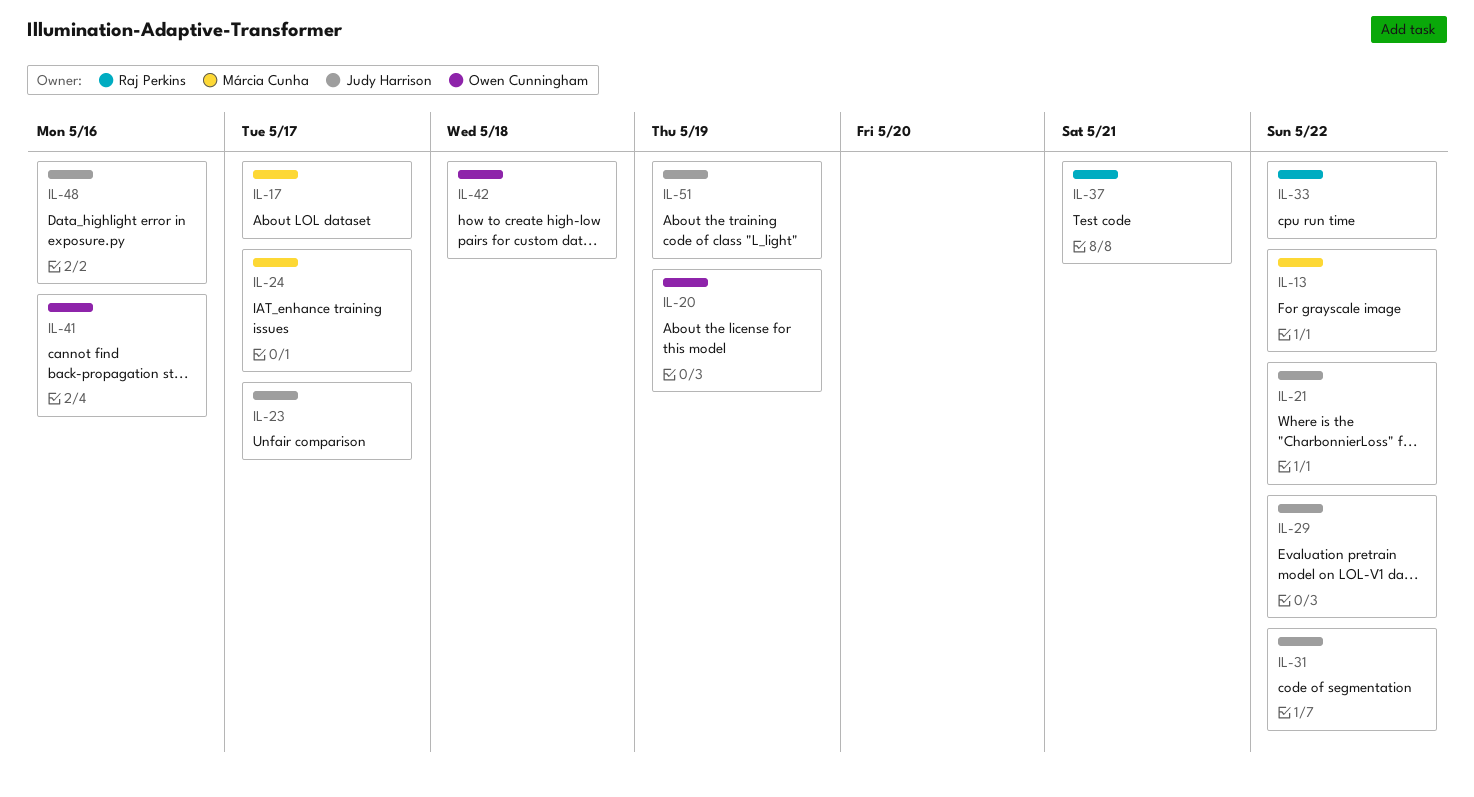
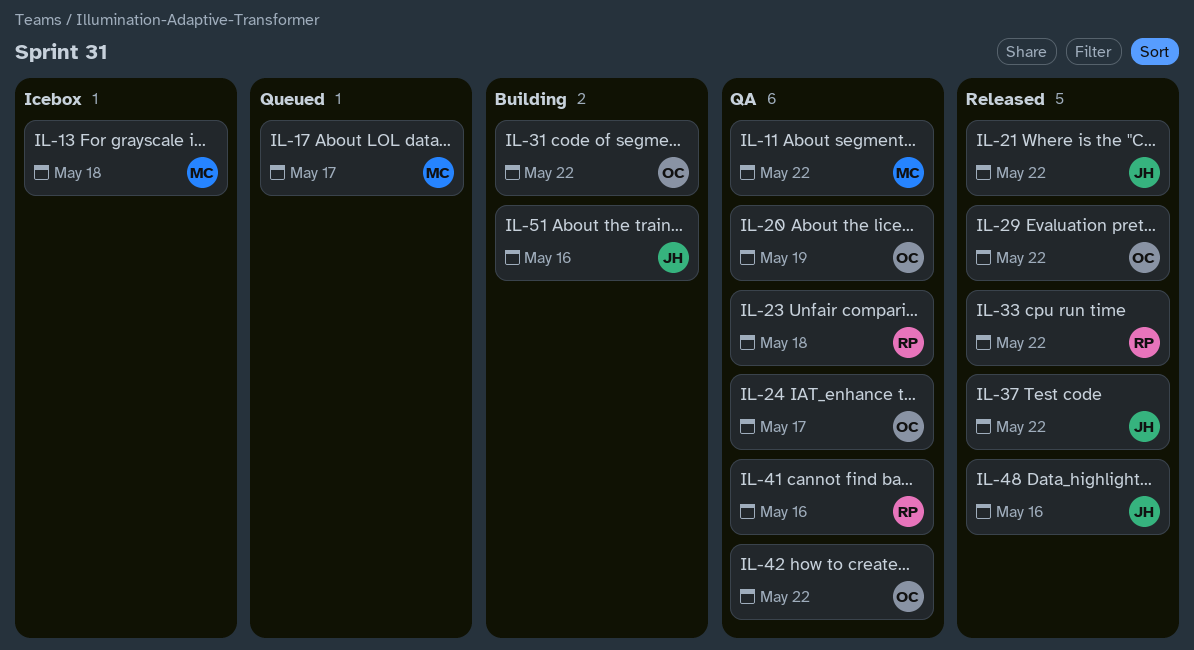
IL-11: none -> present
IL-13, due: May 22 -> May 18
IL-23, owner: Judy Harrison -> Raj Perkins
IL-23, due: May 17 -> May 18
IL-24, owner: Márcia Cunha -> Owen Cunningham
IL-29, owner: Judy Harrison -> Owen Cunningham
IL-31, owner: Judy Harrison -> Owen Cunningham
IL-37, owner: Raj Perkins -> Judy Harrison
IL-37, due: May 21 -> May 22
IL-41, owner: Owen Cunningham -> Raj Perkins
IL-42, due: May 18 -> May 22
IL-51, due: May 19 -> May 16

